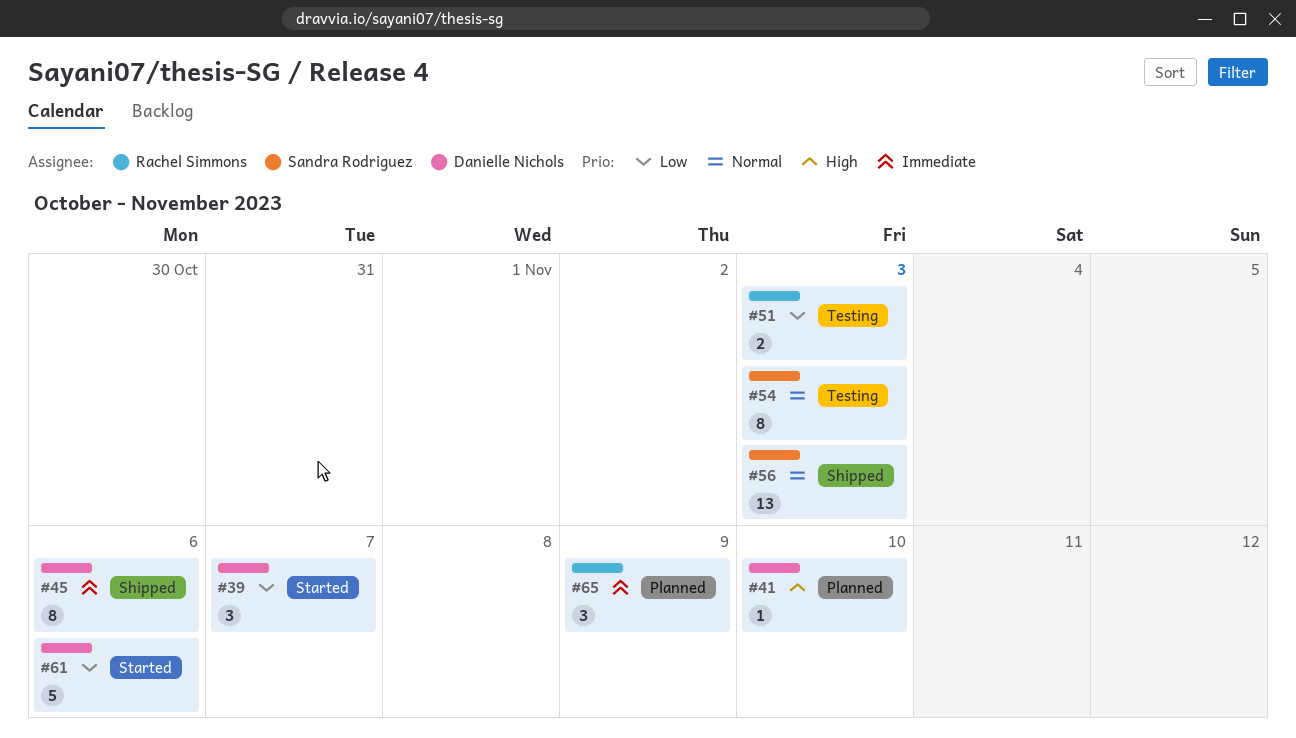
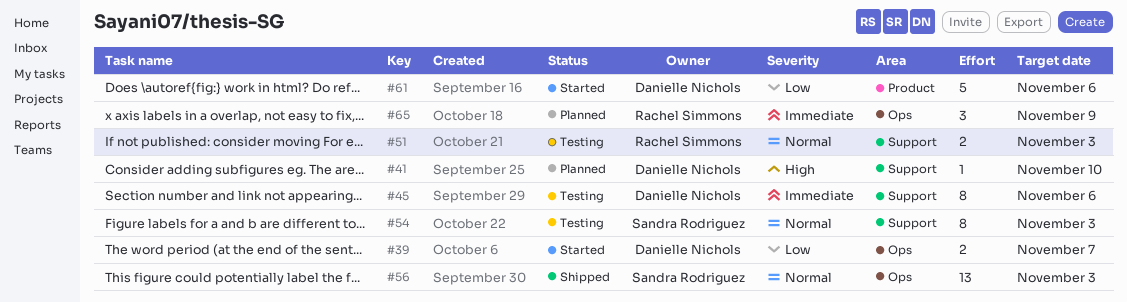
#39, estimate: 3 -> 2
#45, status: Shipped -> Testing
#51, priority: Low -> Normal

